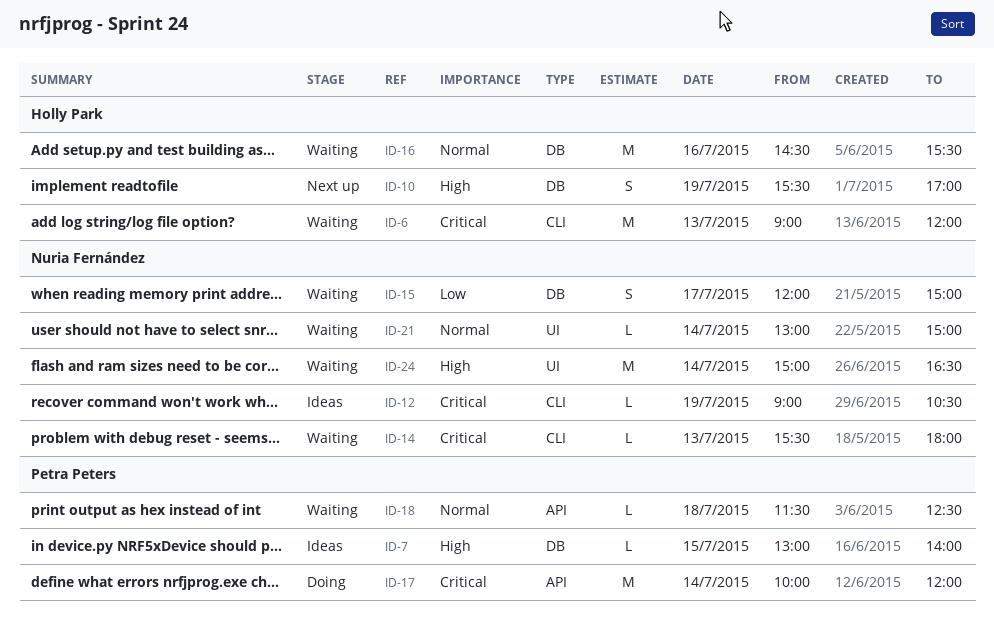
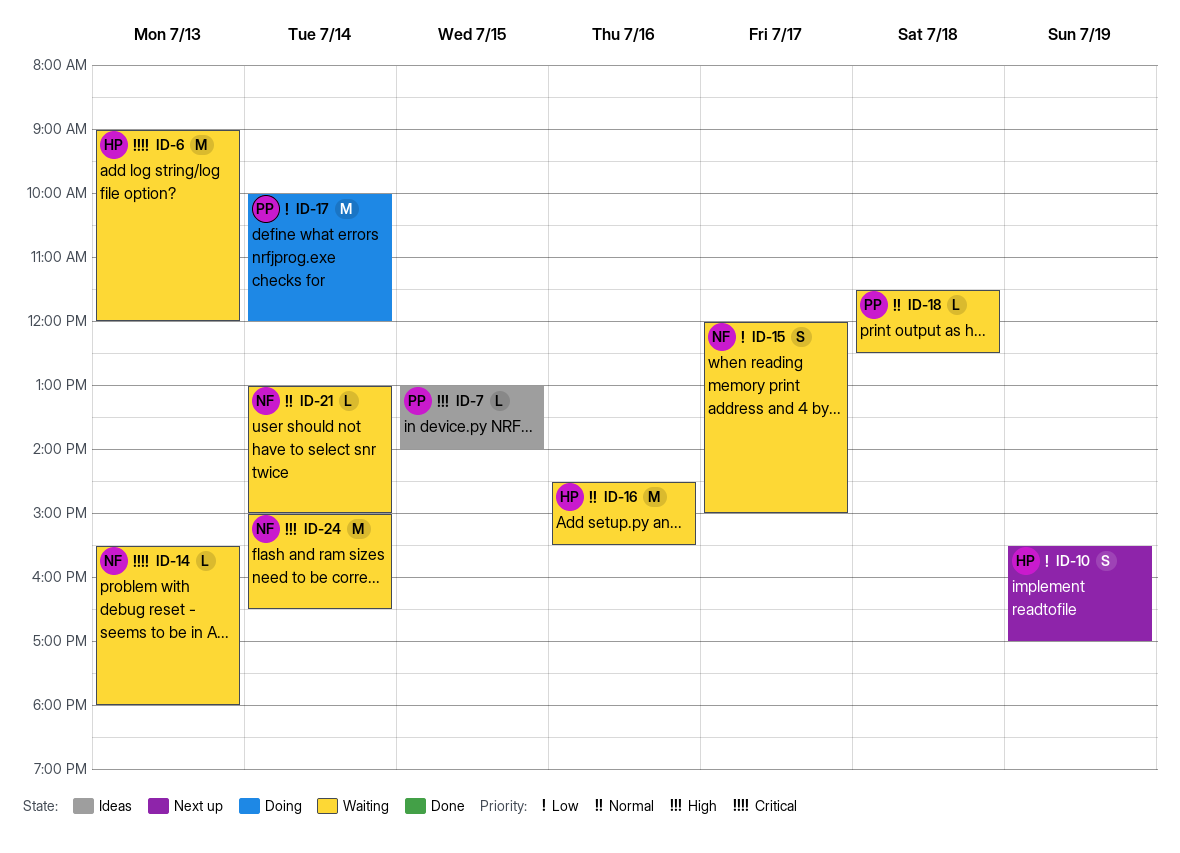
ID-10, priority: High -> Low
ID-12: present -> none
ID-17, priority: Critical -> Low

